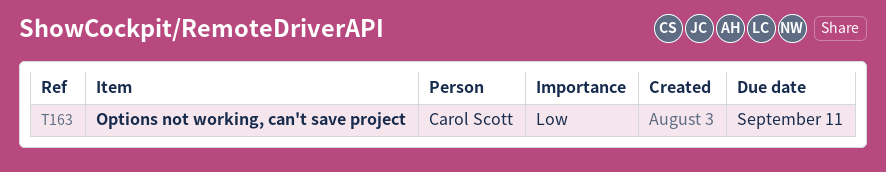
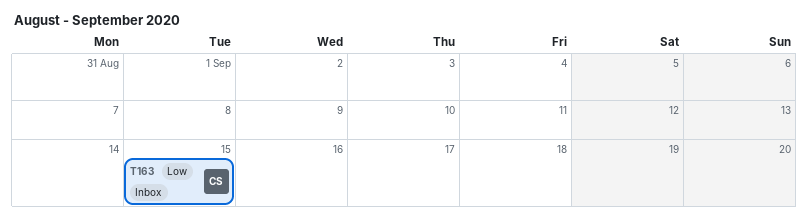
T163, due: Sep 11 -> Sep 15

